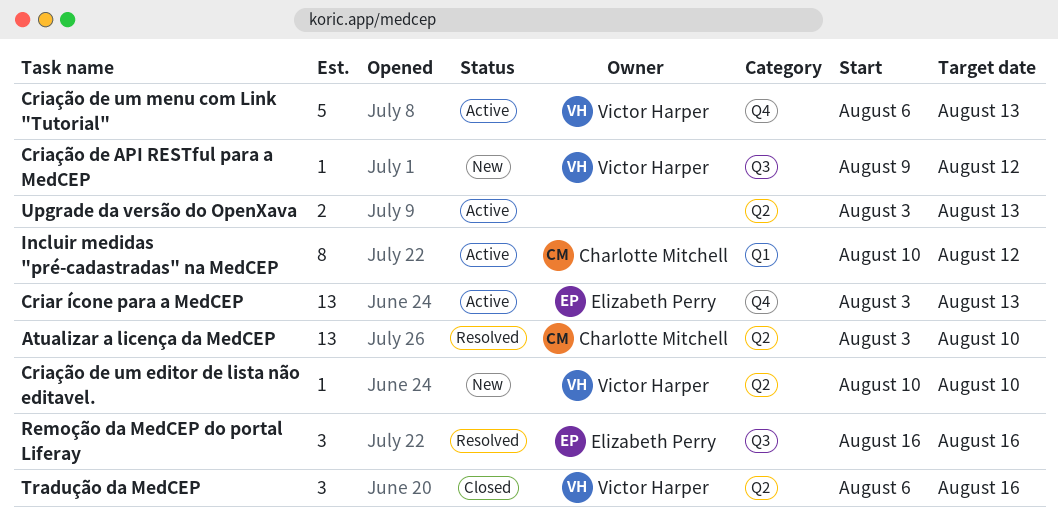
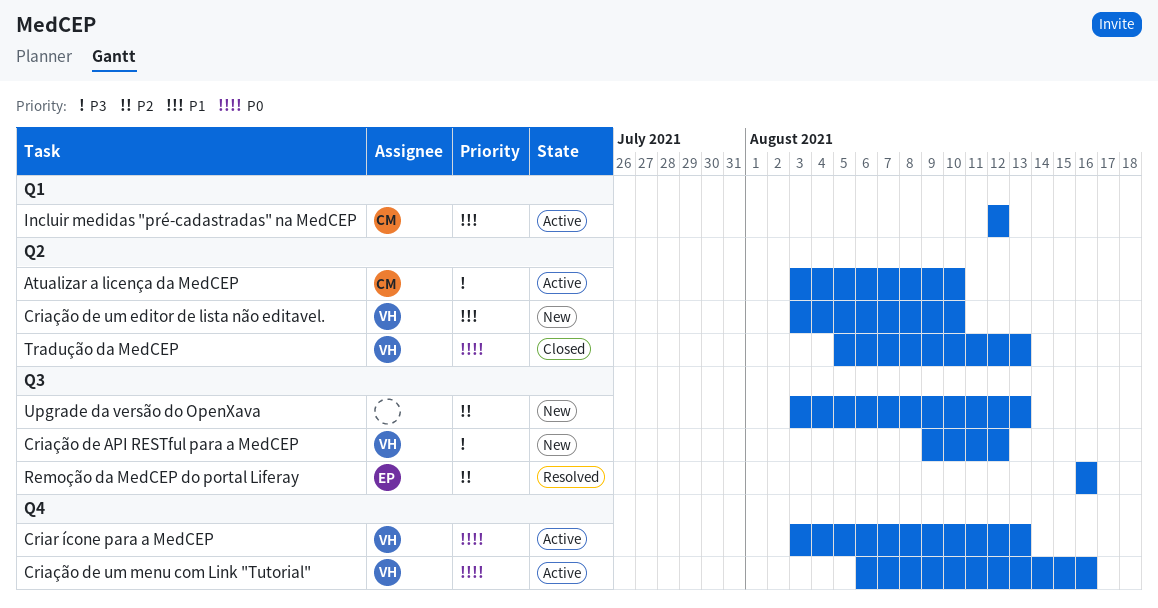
Atualizar a licença da MedCEP, status: Resolved -> Active
Criar ícone para a MedCEP, owner: Elizabeth Perry -> Victor Harper
Criação de um editor de lista não editavel., start: Aug 10 -> Aug 3
Criação de um menu com Link "Tutorial", due: Aug 13 -> Aug 16
Incluir medidas "pré-cadastradas" na MedCEP, start: Aug 10 -> Aug 12
Tradução da MedCEP, start: Aug 6 -> Aug 5
Tradução da MedCEP, due: Aug 16 -> Aug 13
Upgrade da versão do OpenXava, status: Active -> New
Upgrade da versão do OpenXava, label: Q2 -> Q3

